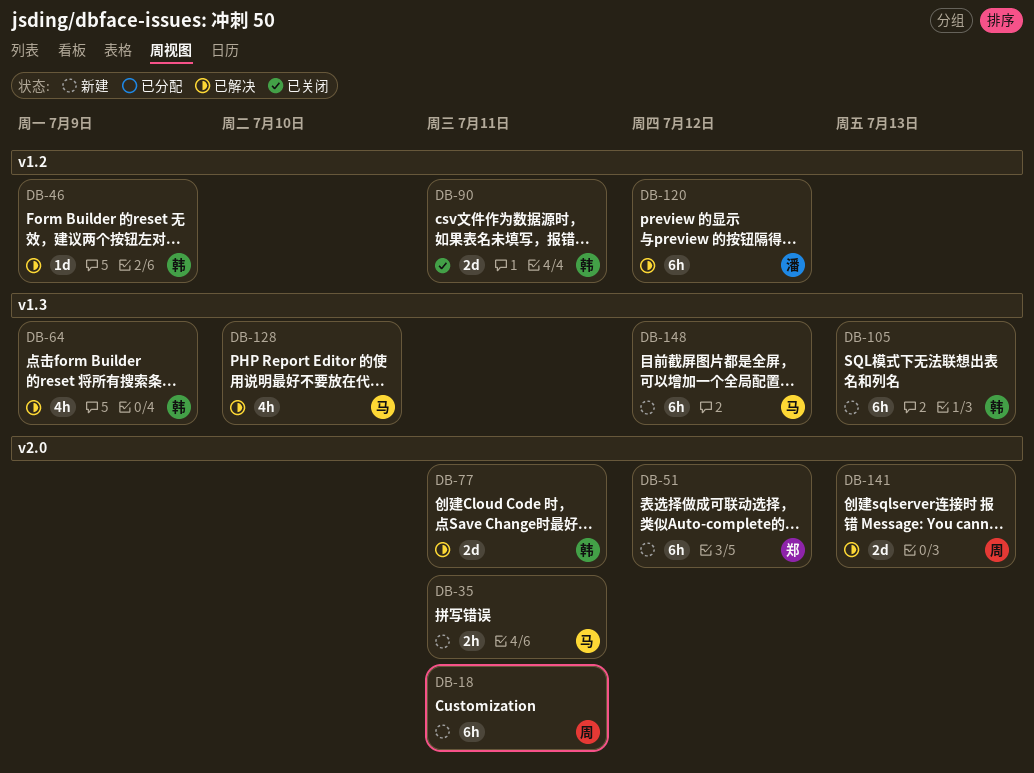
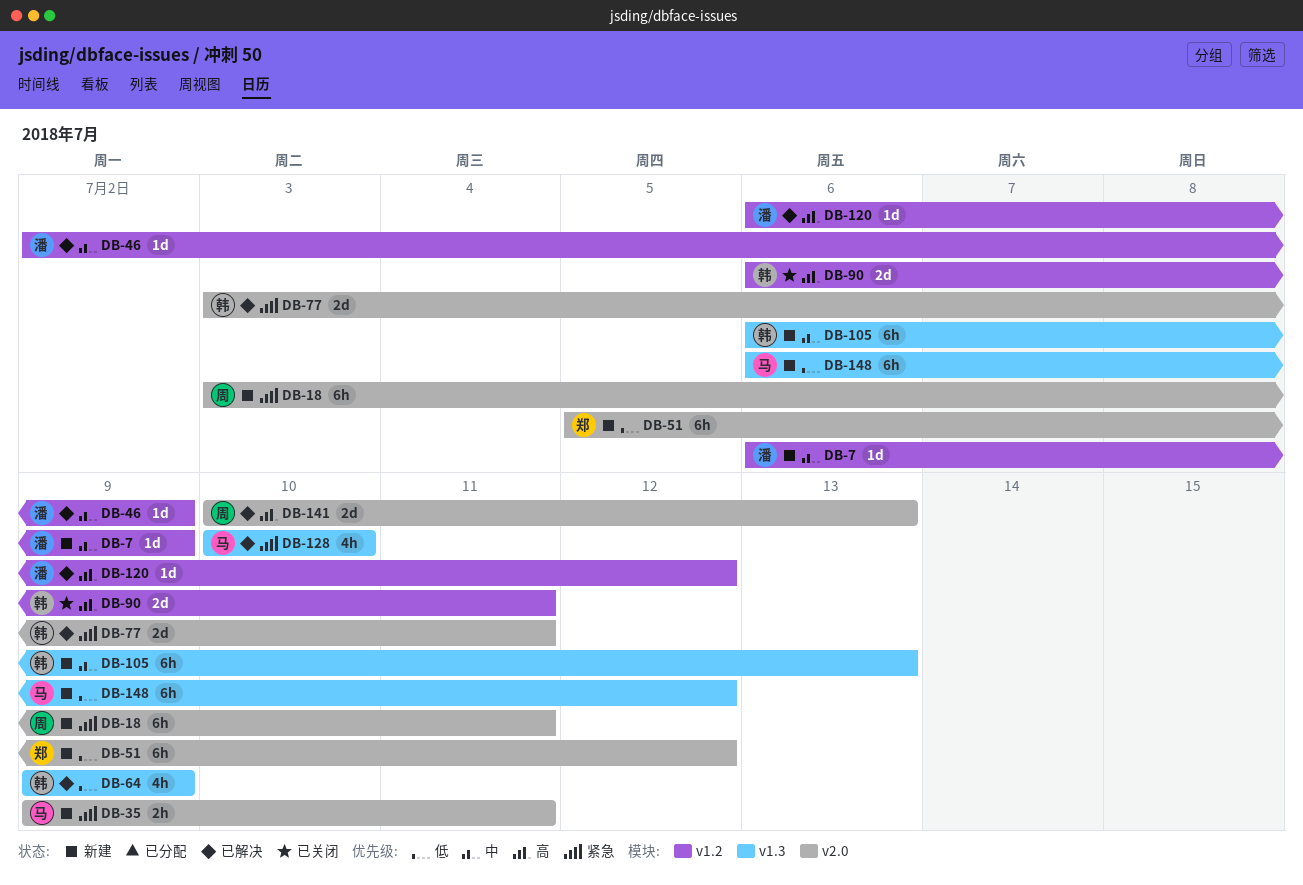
DB-7: none -> present
DB-46, owner: 韩 -> 潘
DB-120, estimate: 6h -> 1d

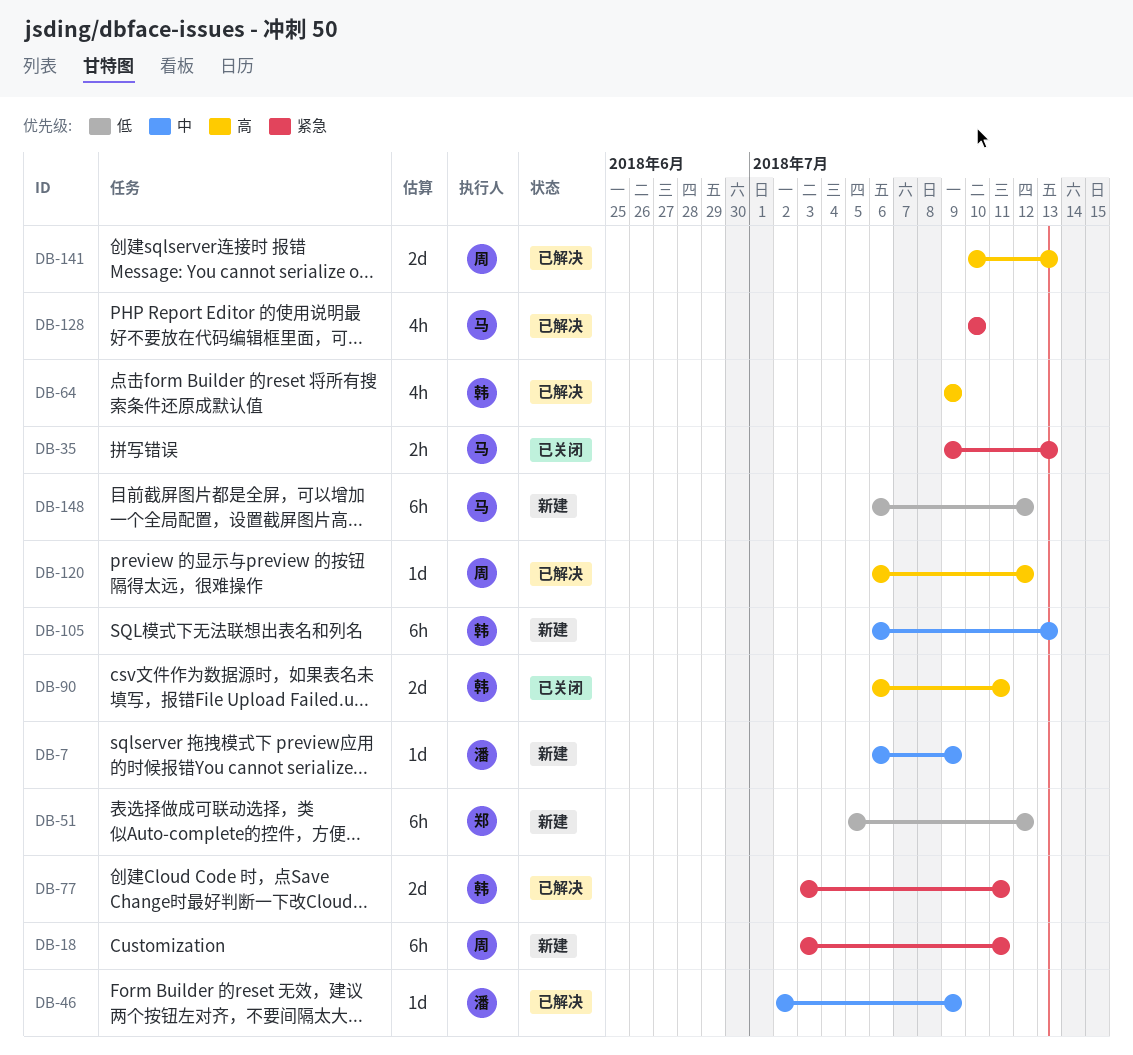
DB-35, status: 新建 -> 已关闭
DB-35, due: Jul 11 -> Jul 13
DB-64, priority: 低 -> 高
DB-120, owner: 潘 -> 周

